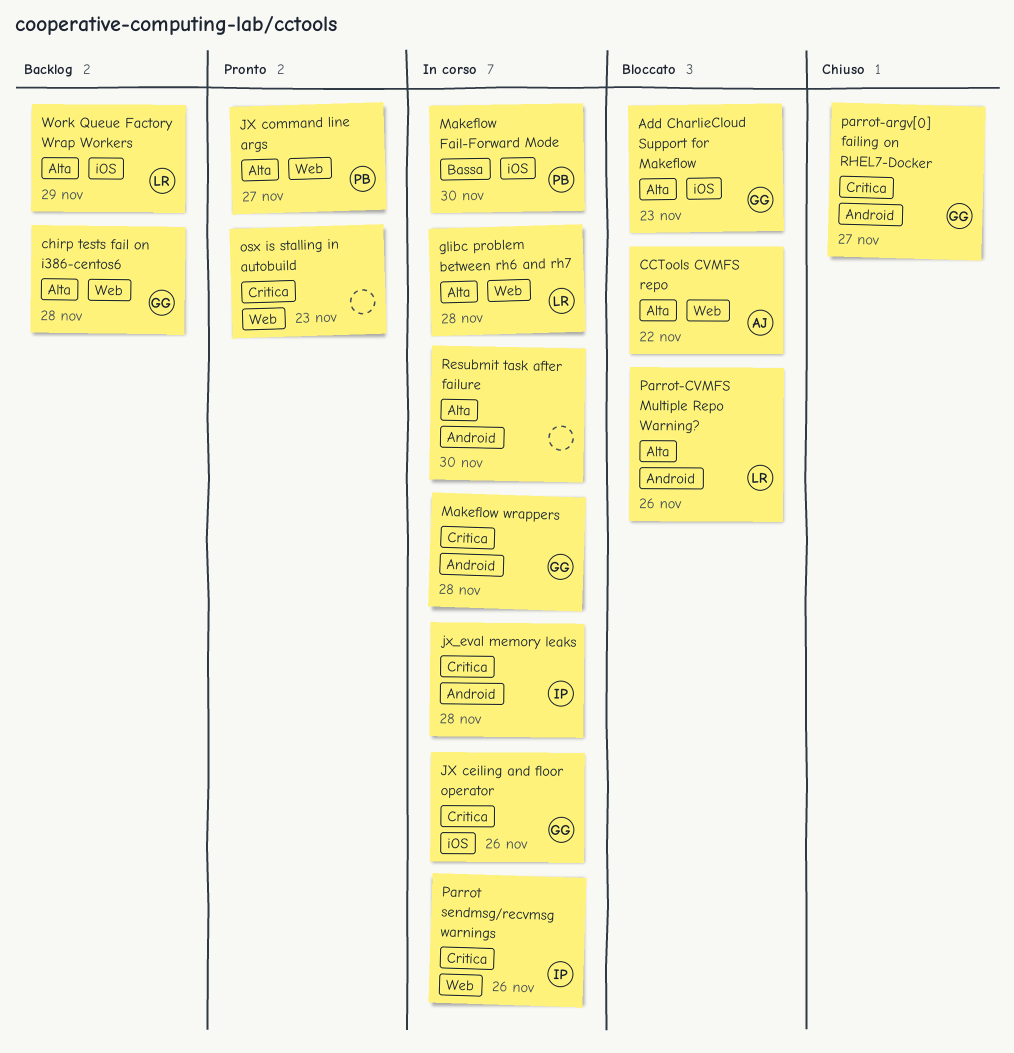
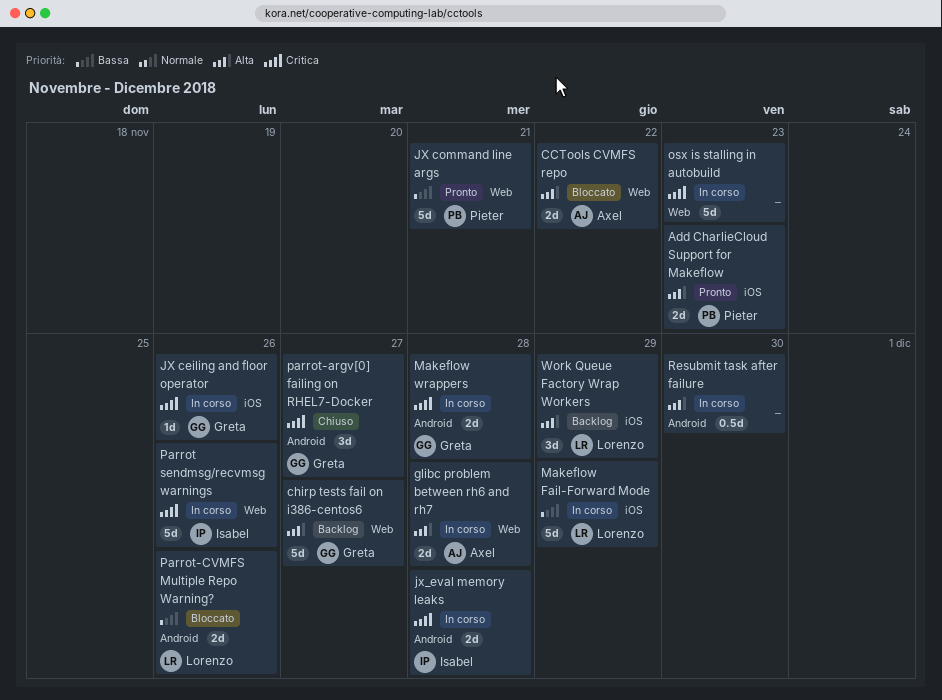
Add CharlieCloud Support for Makeflow, status: Bloccato -> Pronto
Add CharlieCloud Support for Makeflow, owner: Greta -> Pieter
chirp tests fail on i386-centos6, due: Nov 28 -> Nov 27
glibc problem between rh6 and rh7, owner: Lorenzo -> Axel
JX command line args, priority: Alta -> Bassa
JX command line args, due: Nov 27 -> Nov 21
Makeflow Fail-Forward Mode, owner: Pieter -> Lorenzo
Makeflow Fail-Forward Mode, due: Nov 30 -> Nov 29
osx is stalling in autobuild, status: Pronto -> In corso
Parrot-CVMFS Multiple Repo Warning?, priority: Alta -> Bassa

